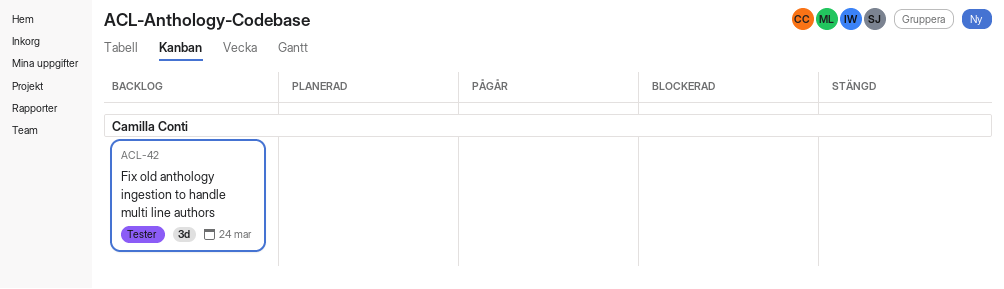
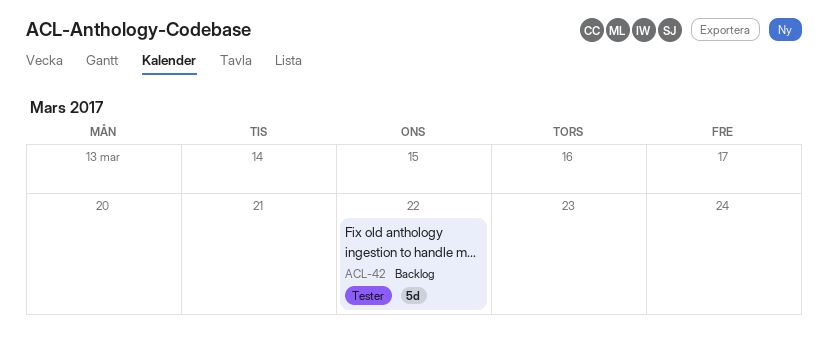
ACL-42, estimate: 3d -> 5d
ACL-42, due: Mar 24 -> Mar 22

